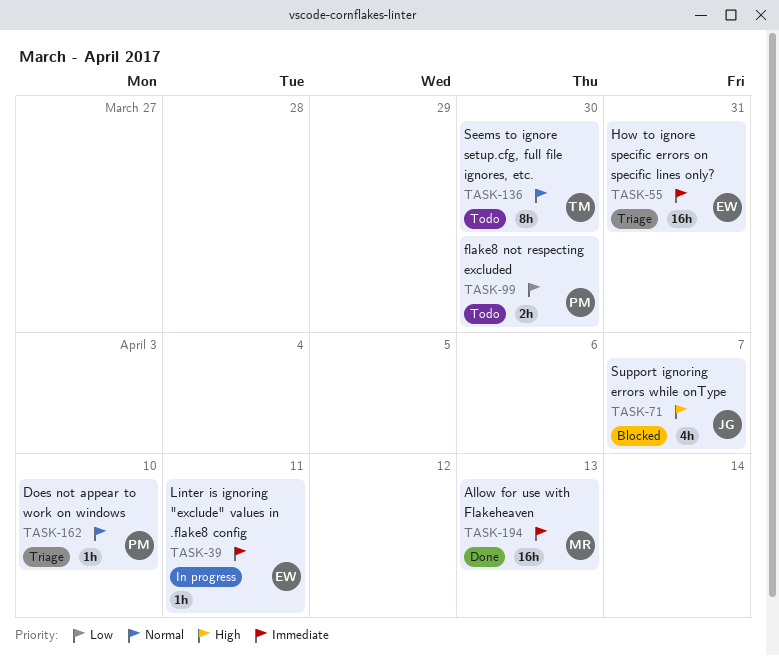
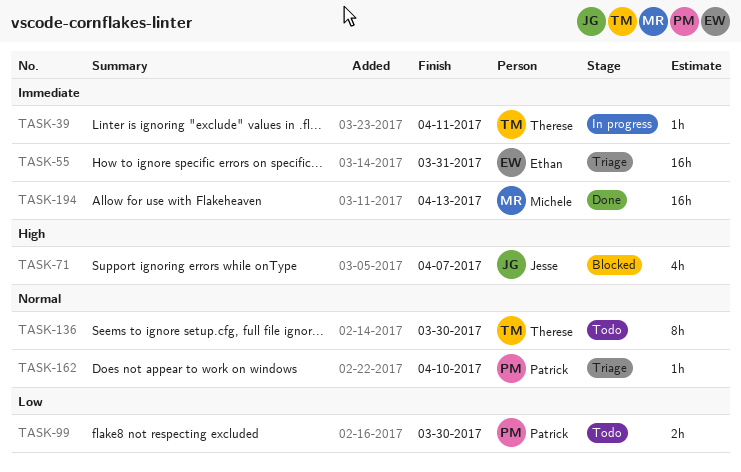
TASK-39, owner: Ethan -> Therese

